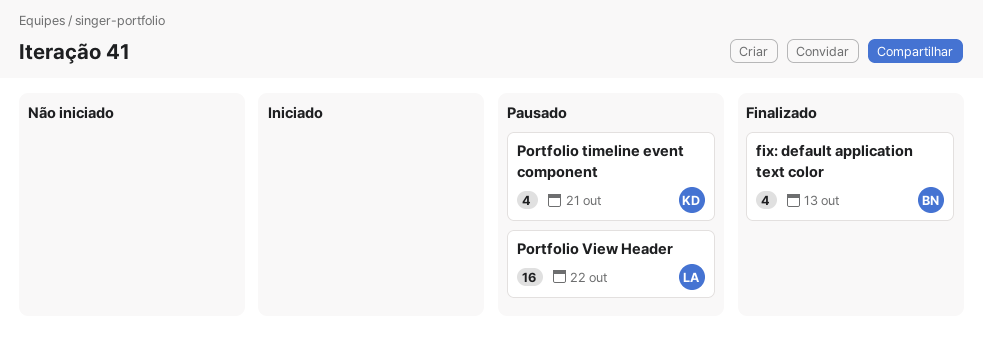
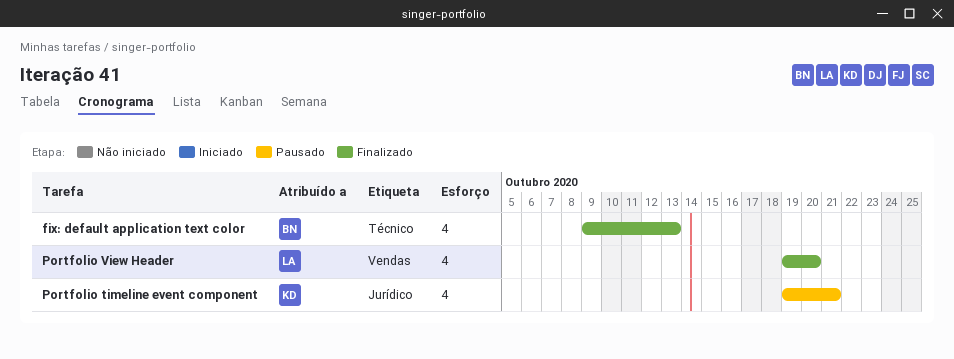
Portfolio View Header, status: Pausado -> Finalizado
Portfolio View Header, estimate: 16 -> 4
Portfolio View Header, due: Oct 22 -> Oct 20

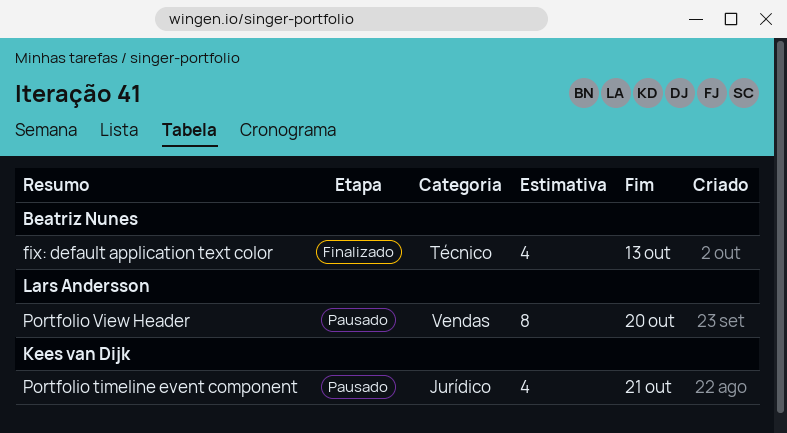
Portfolio View Header, status: Finalizado -> Pausado
Portfolio View Header, estimate: 4 -> 8

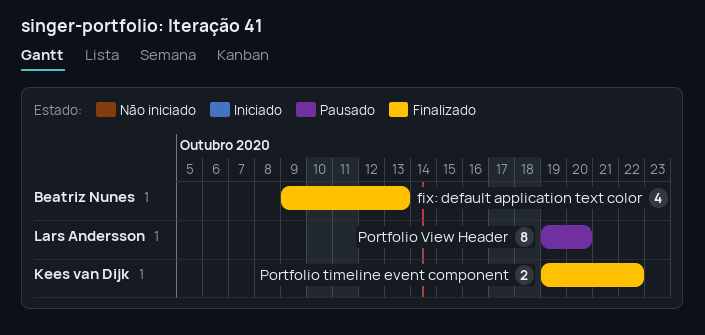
Portfolio timeline event component, status: Pausado -> Finalizado
Portfolio timeline event component, estimate: 4 -> 2
Portfolio timeline event component, due: Oct 21 -> Oct 22

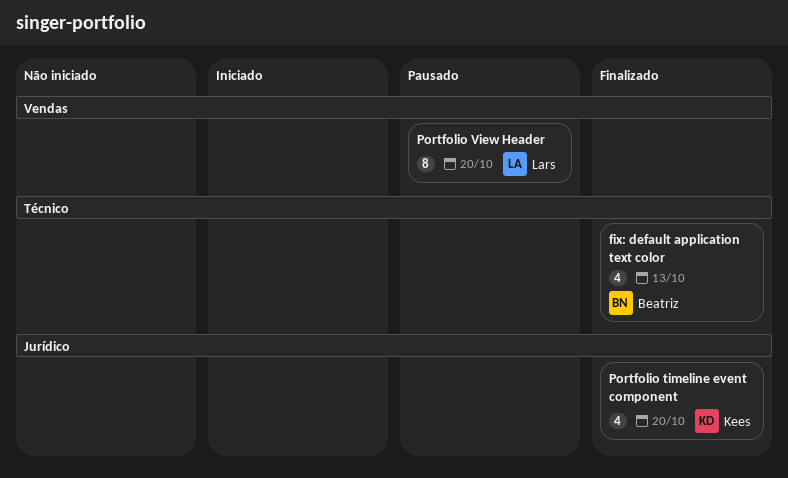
Portfolio timeline event component, estimate: 2 -> 4
Portfolio timeline event component, due: Oct 22 -> Oct 20

